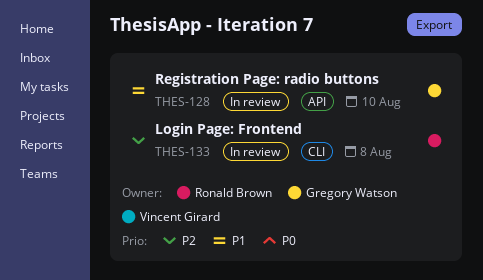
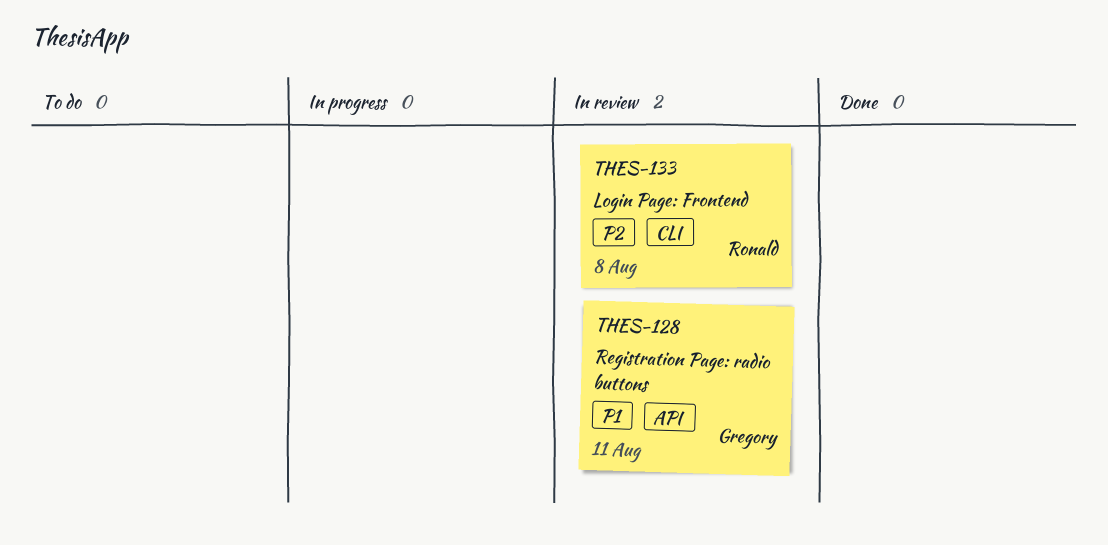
THES-128, due: Aug 10 -> Aug 11

